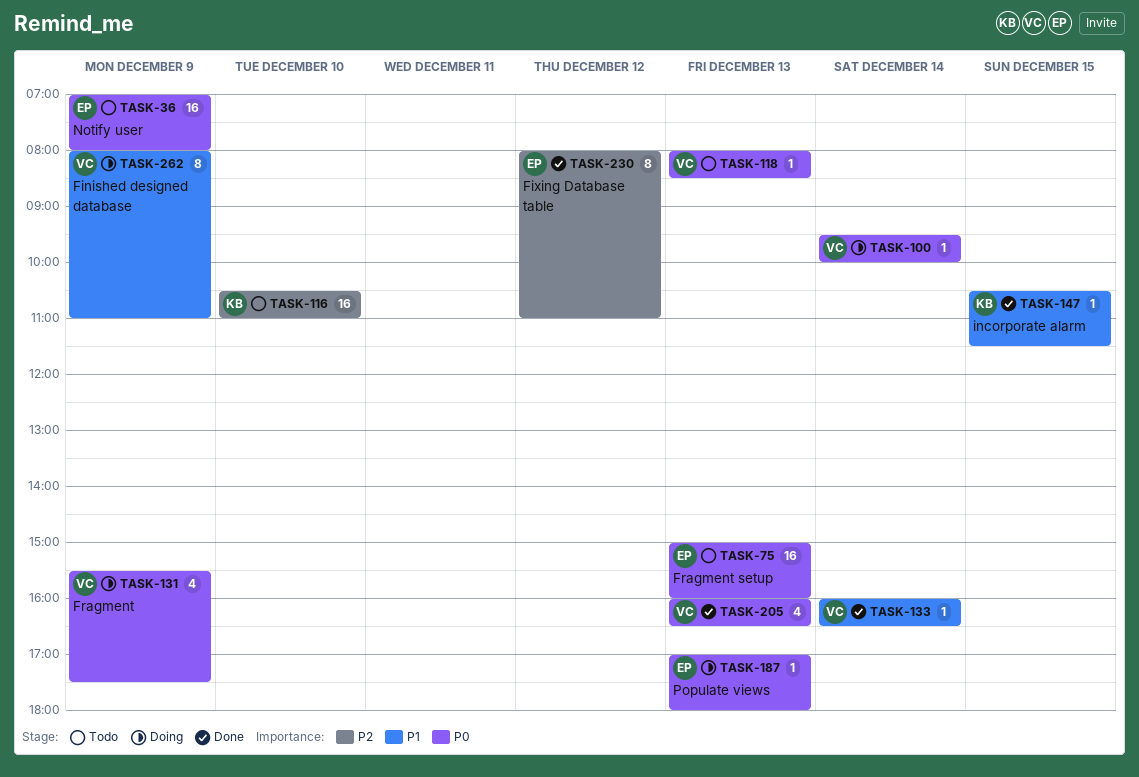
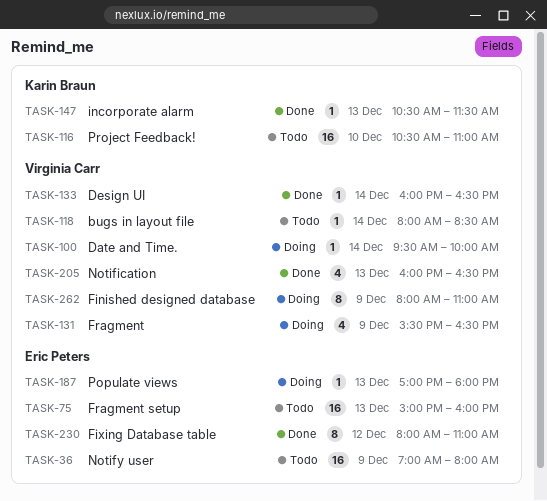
TASK-118, day: Dec 13 -> Dec 14
TASK-131, ends: 17:30 -> 16:30
TASK-147, day: Dec 15 -> Dec 13

